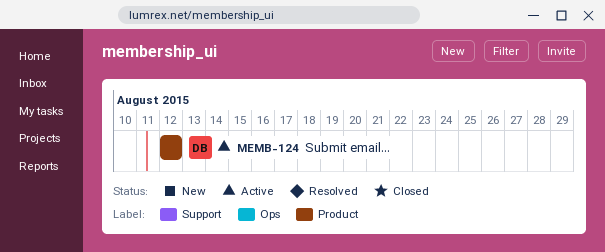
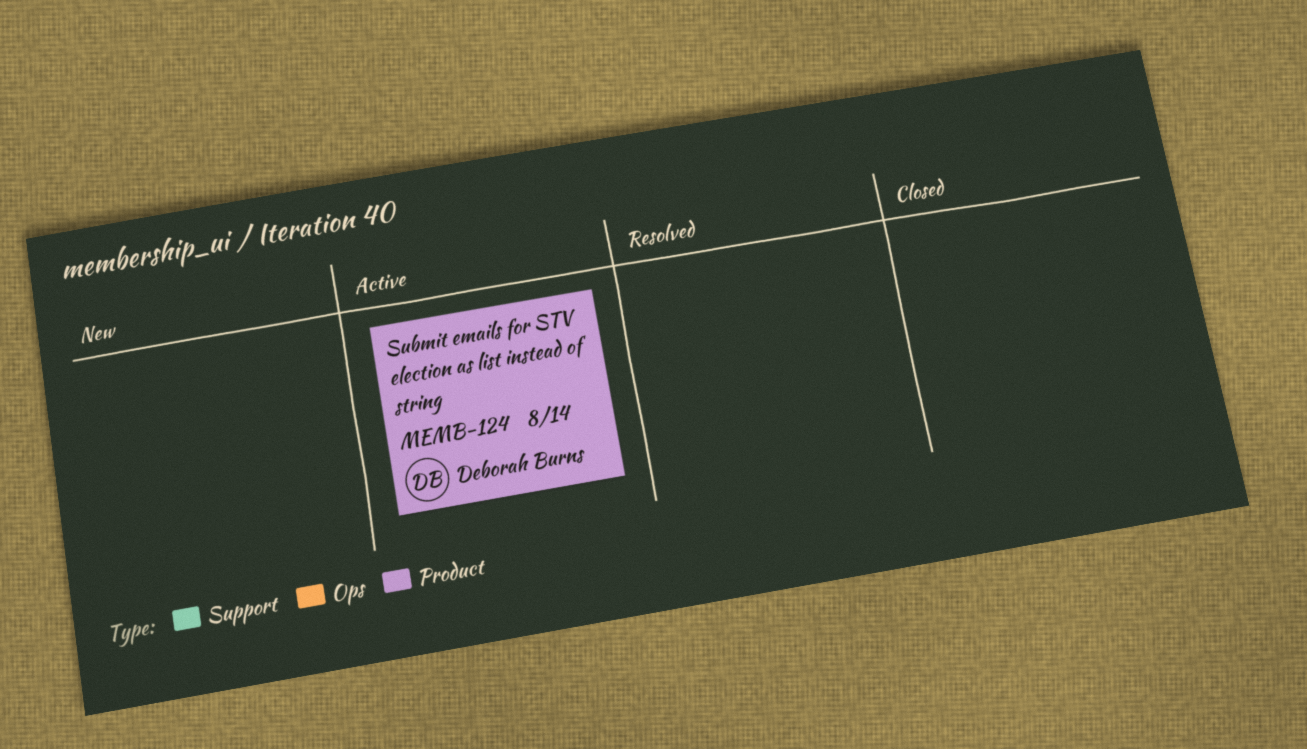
MEMB-124, due: Aug 12 -> Aug 14

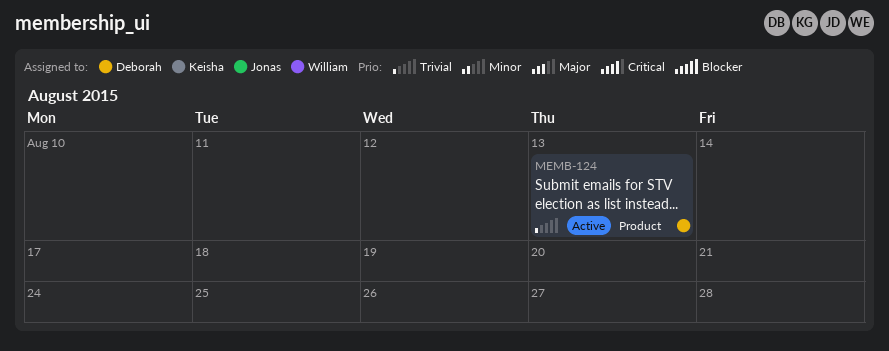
MEMB-124, due: Aug 14 -> Aug 13

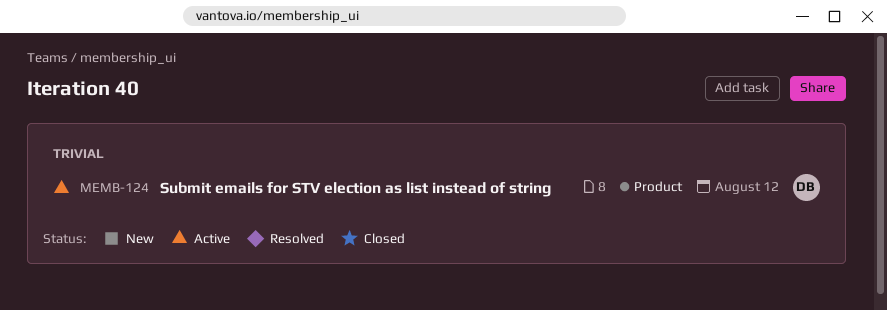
MEMB-124, due: Aug 13 -> Aug 12

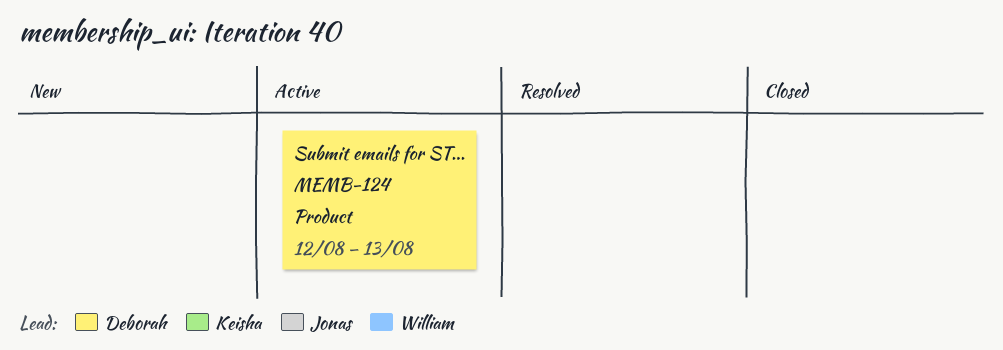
MEMB-124, due: Aug 12 -> Aug 13

